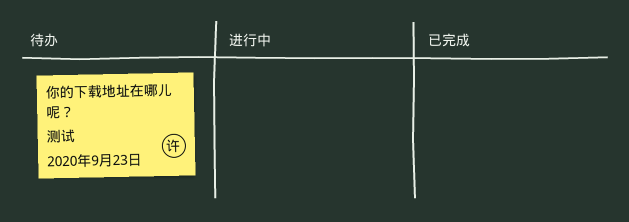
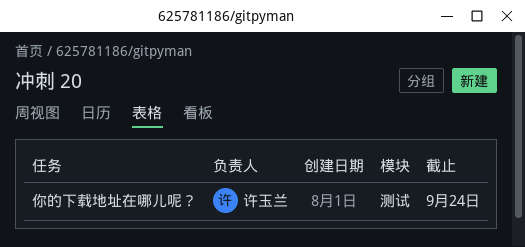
你的下载地址在哪儿呢？, due: Sep 23 -> Sep 24

